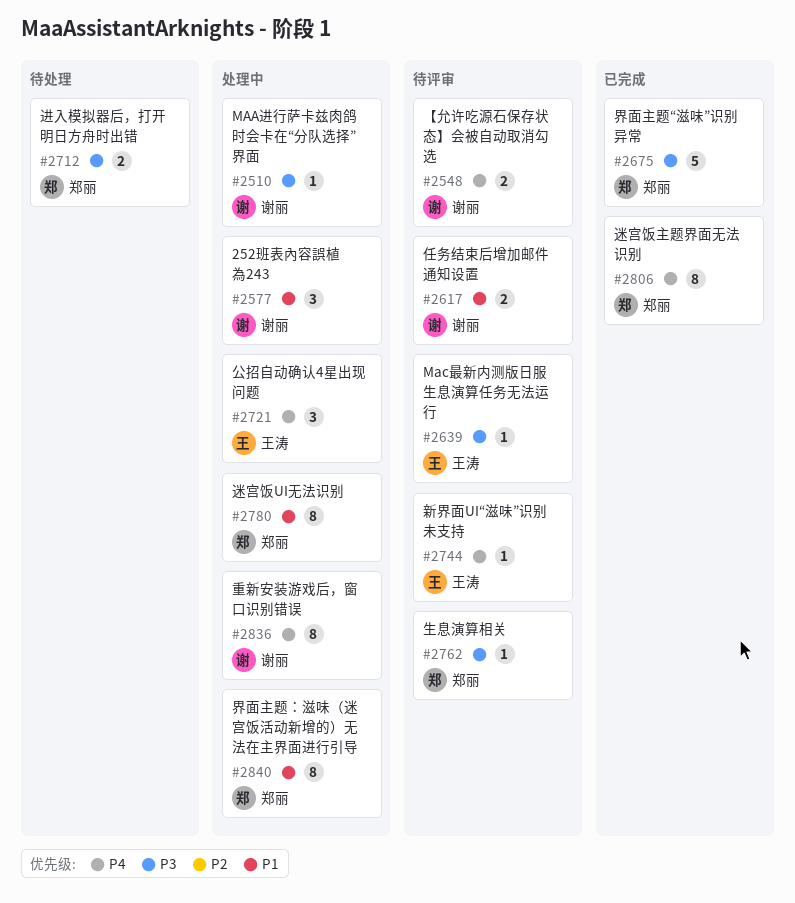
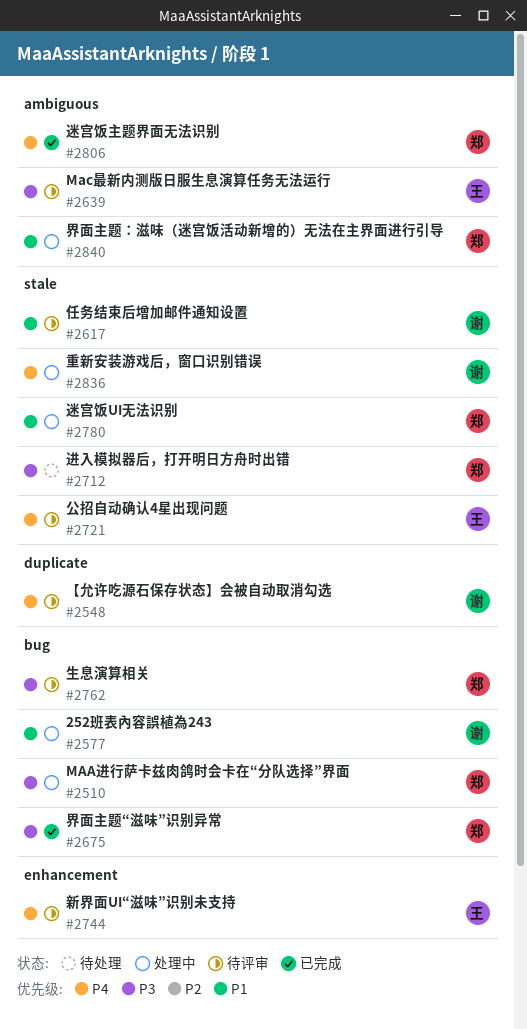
#2510, owner: 谢丽 -> 郑丽
#2721, status: 处理中 -> 待评审

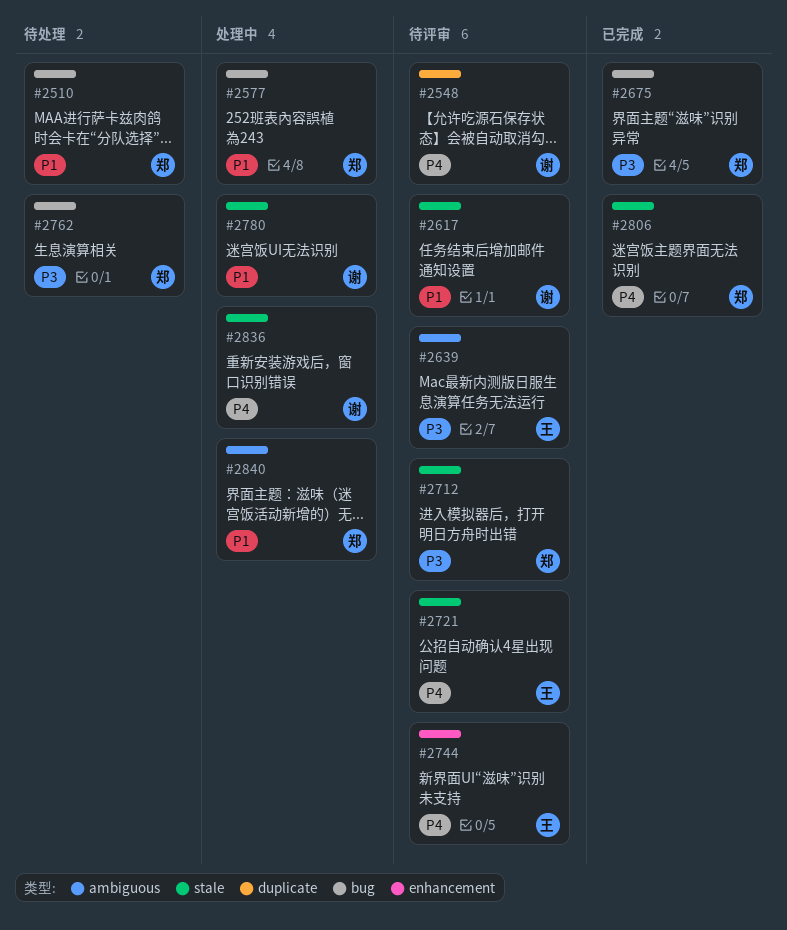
#2510, status: 处理中 -> 待处理
#2510, priority: P3 -> P1
#2577, owner: 谢 -> 郑
#2712, status: 待处理 -> 待评审
#2762, status: 待评审 -> 待处理
#2780, owner: 郑 -> 谢
#2806, label: ambiguous -> stale

